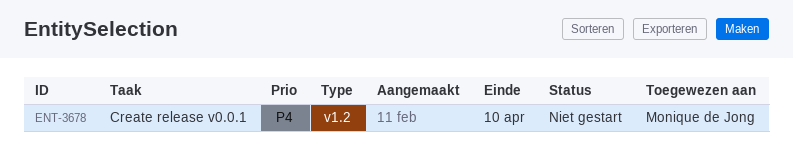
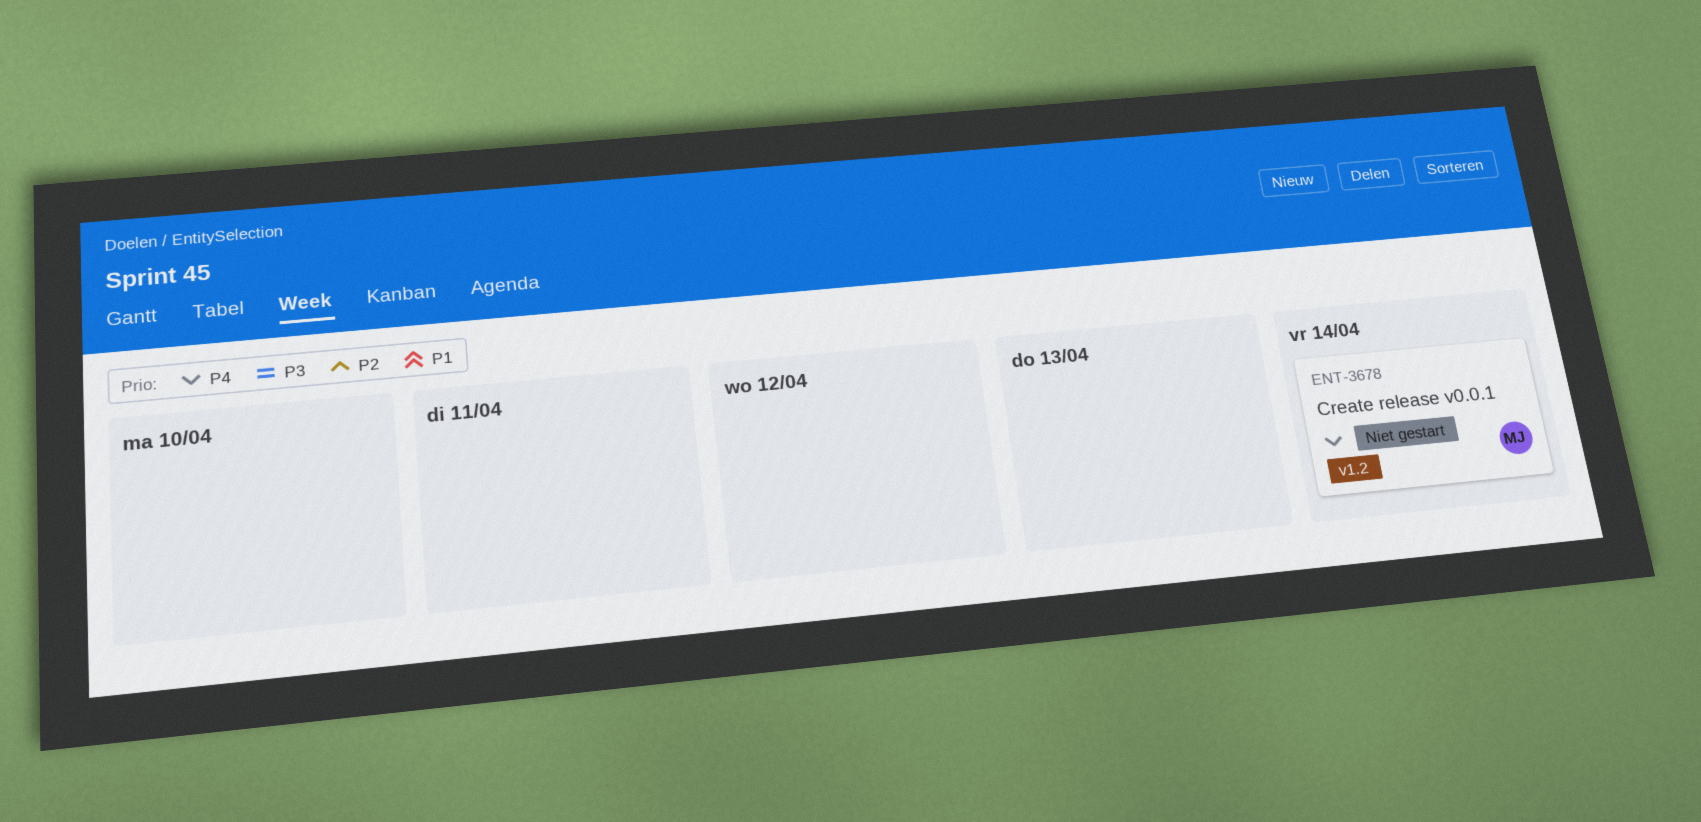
ENT-3678, due: Apr 10 -> Apr 14

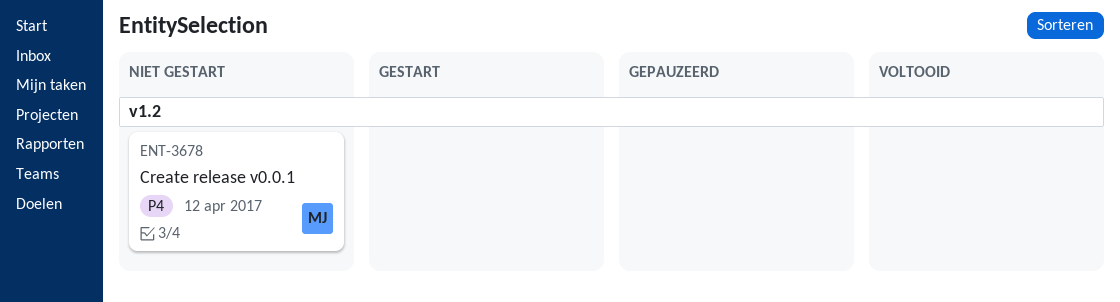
ENT-3678, due: Apr 14 -> Apr 12

